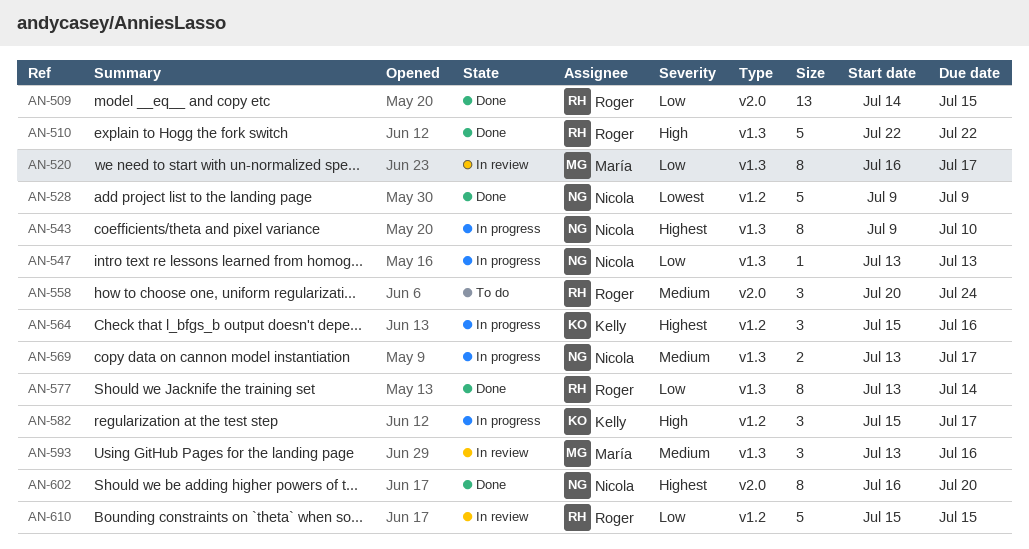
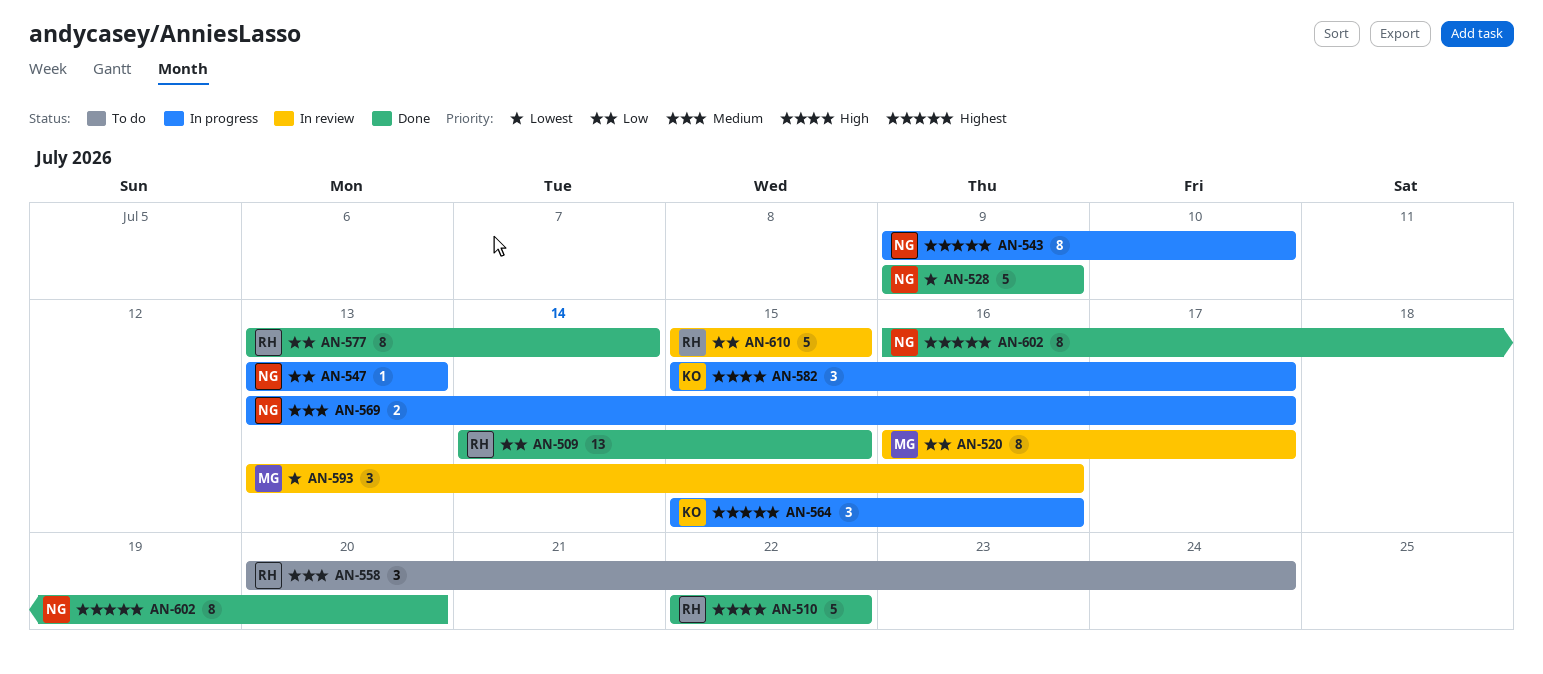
AN-593, priority: Medium -> Lowest

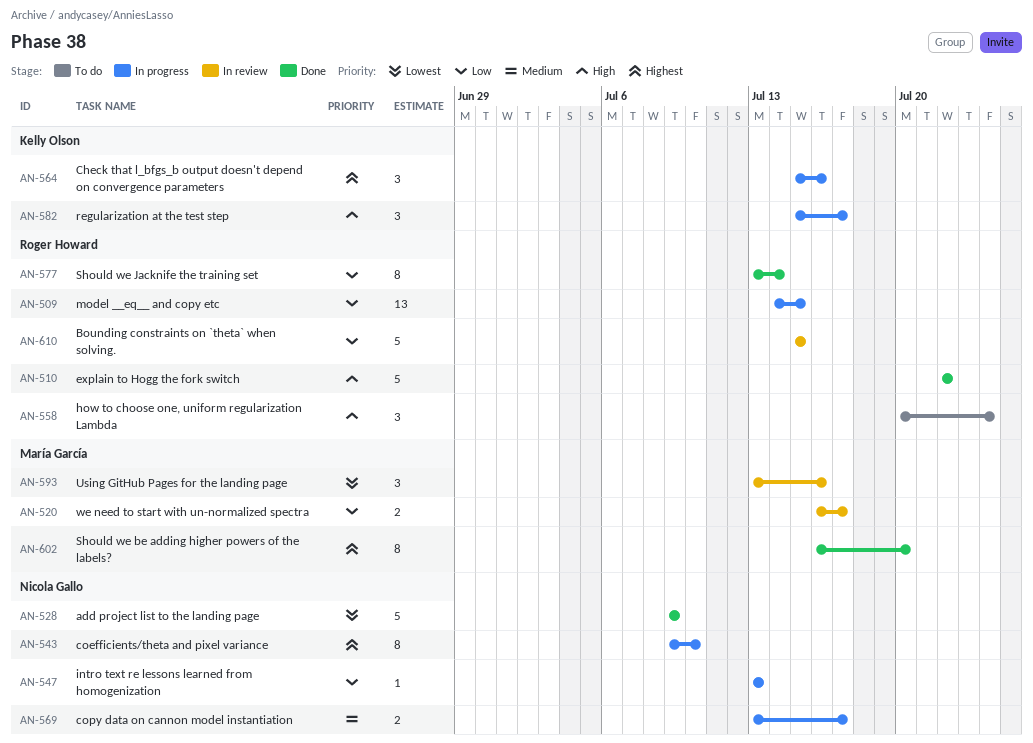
AN-509, status: Done -> In progress
AN-520, estimate: 8 -> 2
AN-558, priority: Medium -> High
AN-602, owner: Nicola Gallo -> María García

